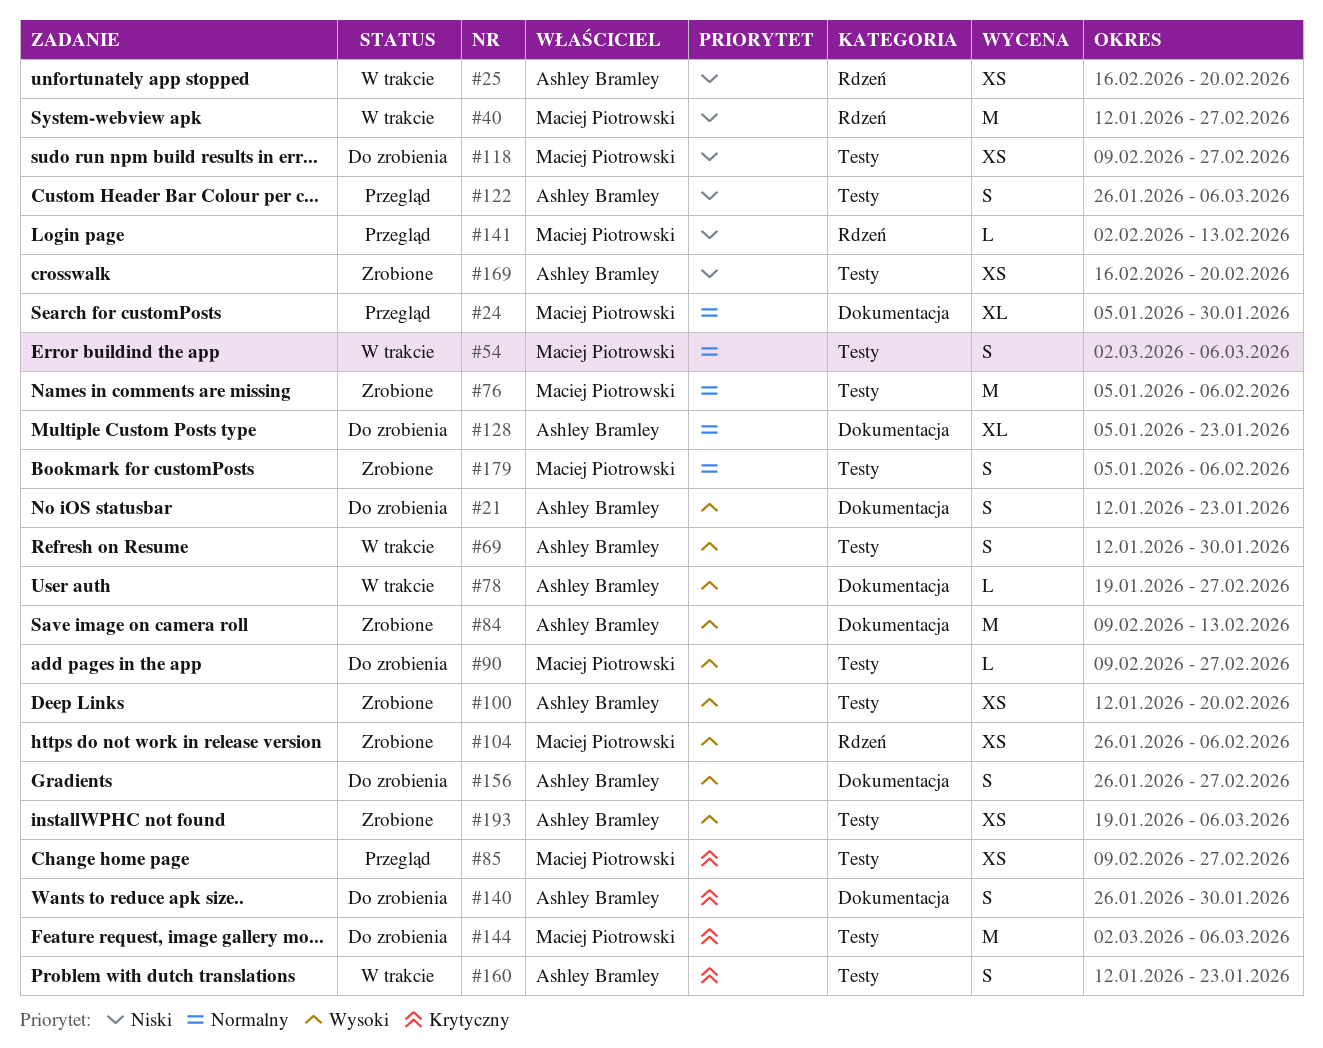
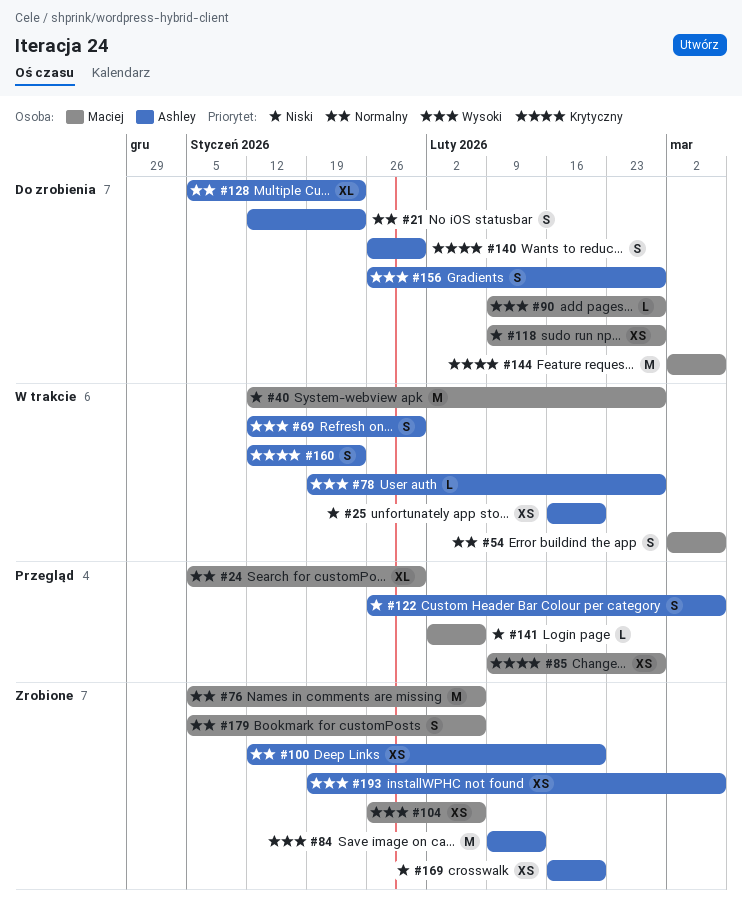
#21, priority: Wysoki -> Normalny
#100, priority: Wysoki -> Normalny
#141, due: Feb 13 -> Feb 6

